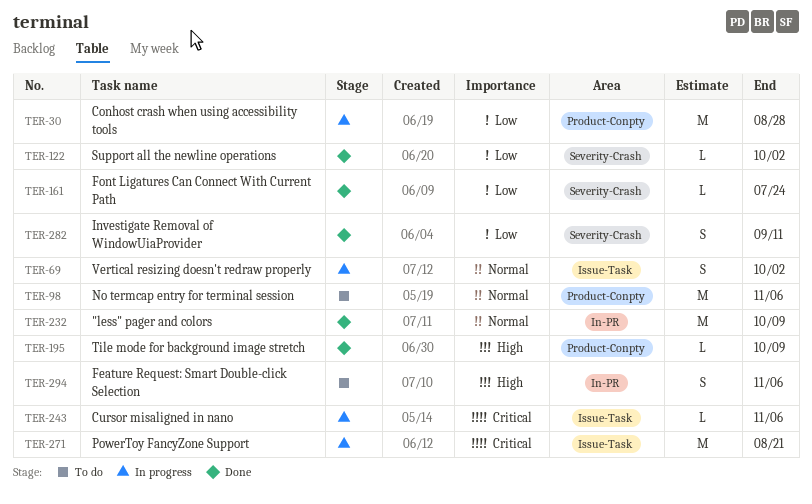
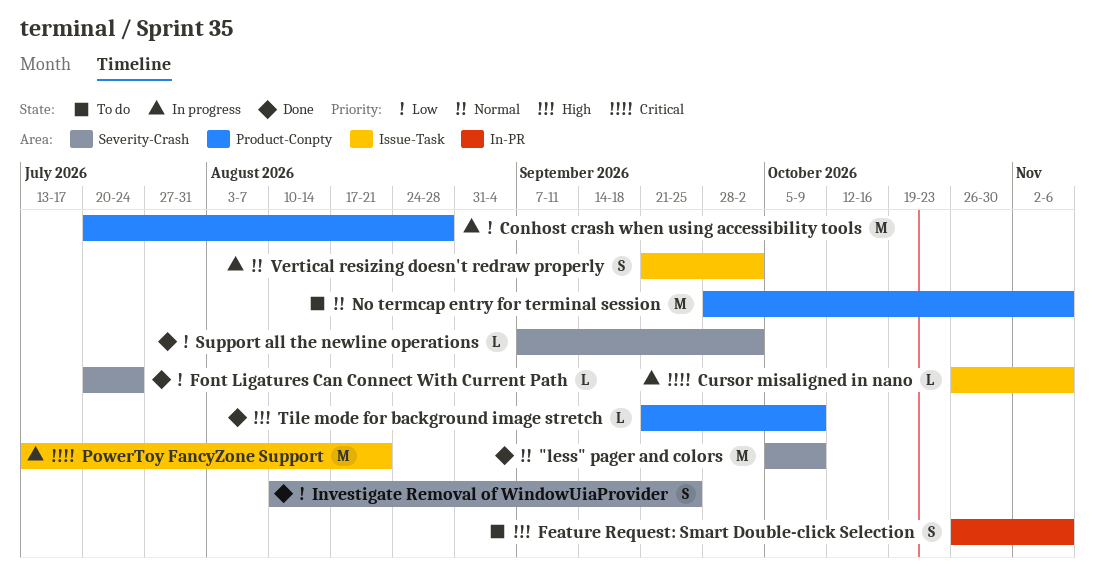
"less" pager and colors, label: In-PR -> Severity-Crash
Investigate Removal of WindowUiaProvider, due: Sep 11 -> Sep 25

